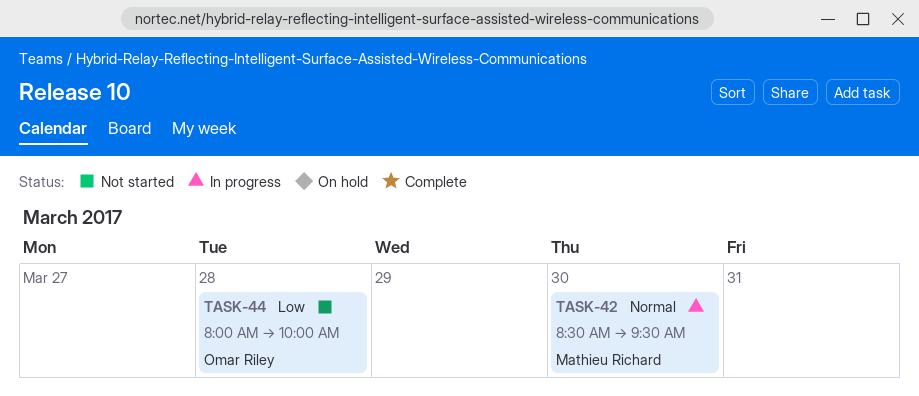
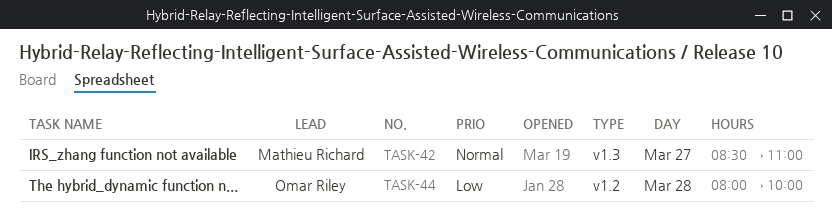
TASK-42, day: Mar 30 -> Mar 27
TASK-42, ends: 09:30 -> 11:00

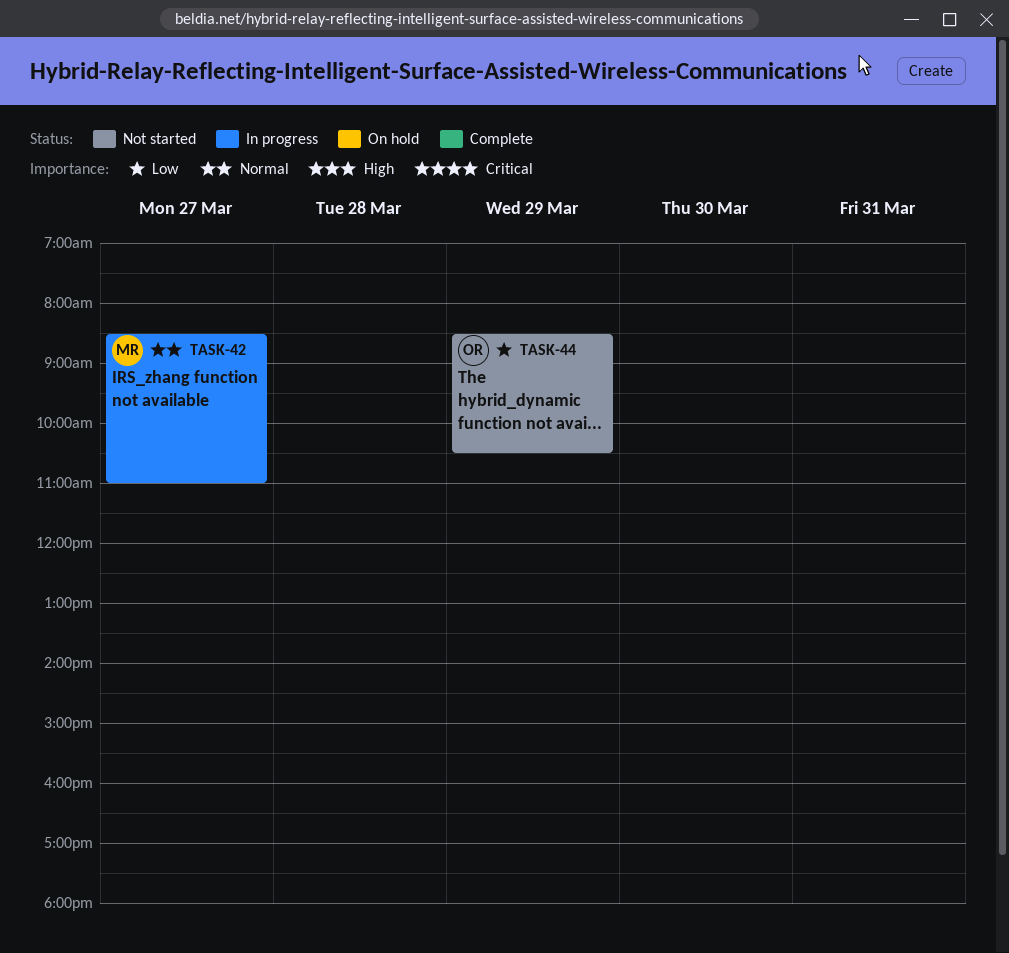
TASK-44, day: Mar 28 -> Mar 29
TASK-44, begins: 08:00 -> 08:30
TASK-44, ends: 10:00 -> 10:30

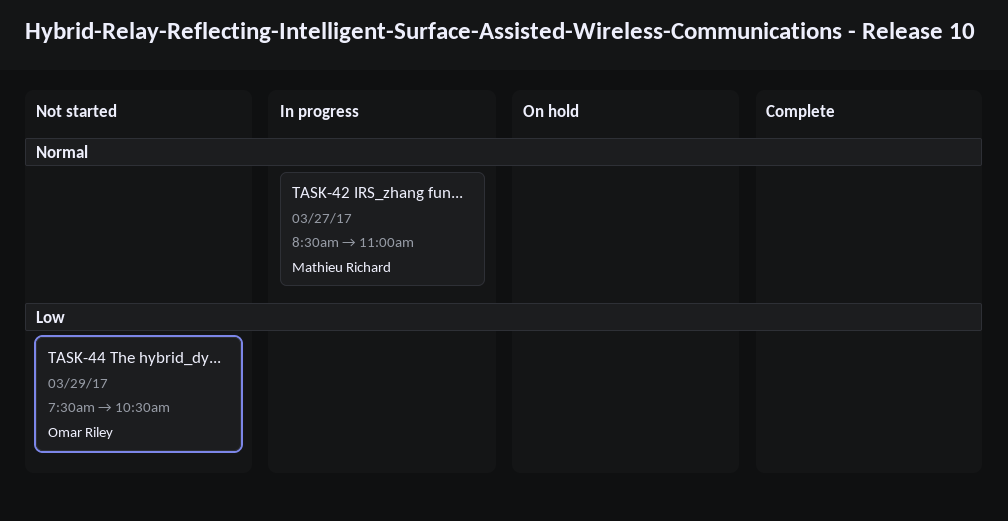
TASK-44, begins: 08:30 -> 07:30

